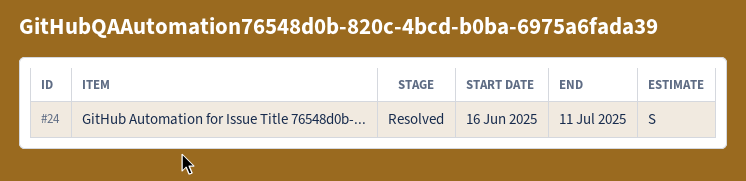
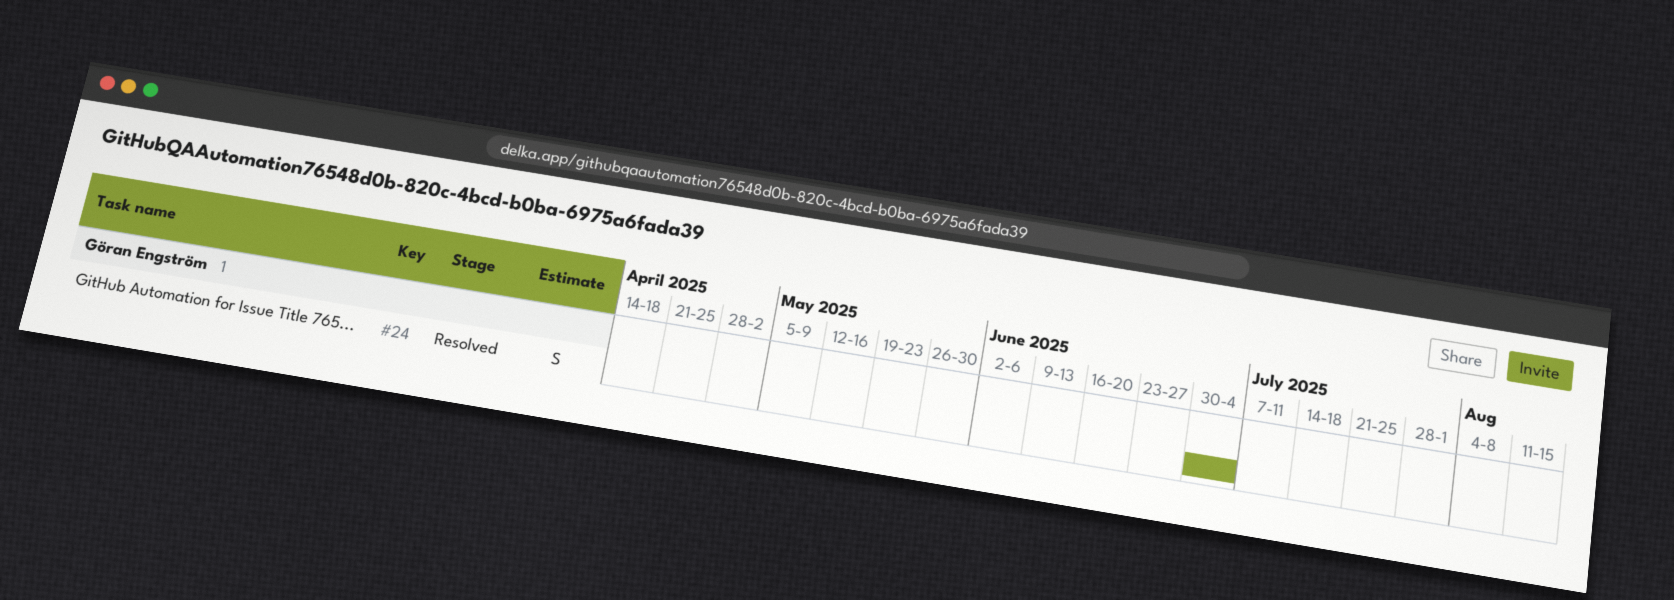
#24, start: Jun 16 -> Jun 30
#24, due: Jul 11 -> Jul 4

